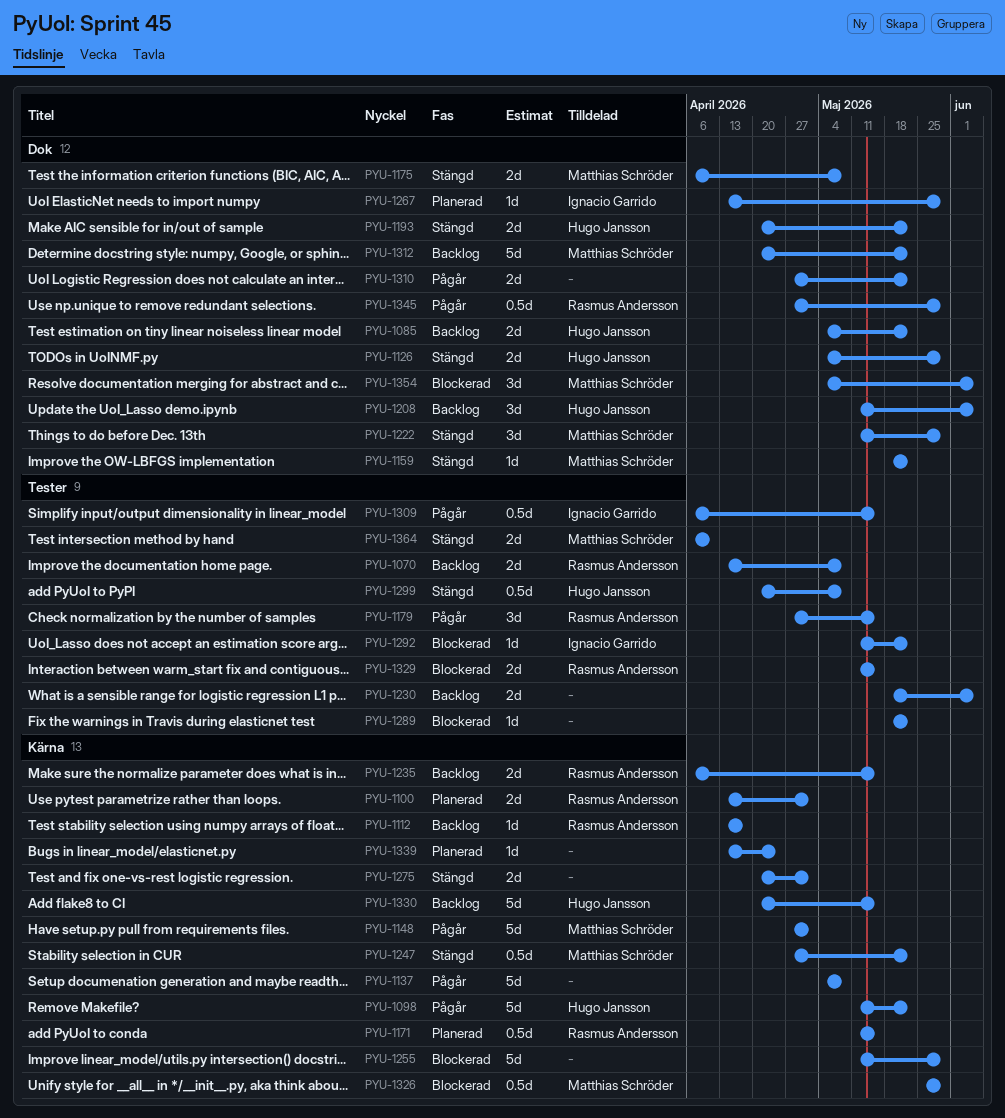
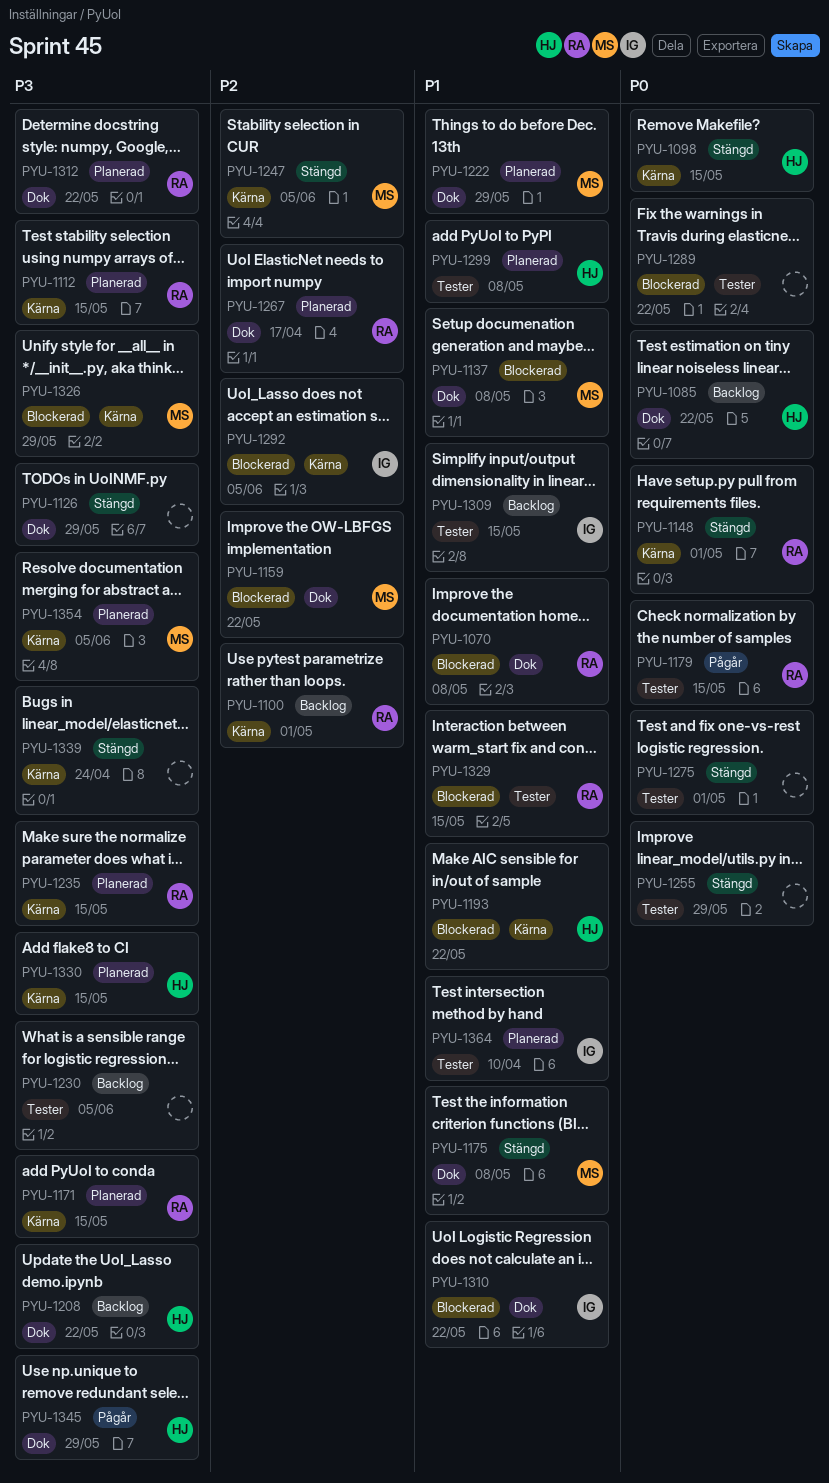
PYU-1070, status: Backlog -> Blockerad
PYU-1070, label: Tester -> Dok
PYU-1098, status: Pågår -> Stängd
PYU-1098, due: May 22 -> May 15
PYU-1100, status: Planerad -> Backlog
PYU-1112, status: Backlog -> Planerad
PYU-1112, due: Apr 17 -> May 15
PYU-1126, owner: Hugo Jansson -> none
PYU-1137, status: Pågår -> Blockerad
PYU-1137, owner: none -> Matthias Schröder
PYU-1137, label: Kärna -> Dok
PYU-1148, status: Pågår -> Stängd
PYU-1148, owner: Matthias Schröder -> Rasmus Andersson
PYU-1159, status: Stängd -> Blockerad
PYU-1193, status: Stängd -> Blockerad
PYU-1193, label: Dok -> Kärna
PYU-1208, due: Jun 5 -> May 22
PYU-1222, status: Stängd -> Planerad
PYU-1235, status: Backlog -> Planerad
PYU-1247, due: May 22 -> Jun 5
PYU-1255, status: Blockerad -> Stängd
PYU-1255, label: Kärna -> Tester
PYU-1267, owner: Ignacio Garrido -> Rasmus Andersson
PYU-1267, due: May 29 -> Apr 17
PYU-1275, label: Kärna -> Tester
PYU-1292, label: Tester -> Kärna
PYU-1292, due: May 22 -> Jun 5
PYU-1299, status: Stängd -> Planerad
PYU-1309, status: Pågår -> Backlog
PYU-1310, status: Pågår -> Blockerad
PYU-1310, owner: none -> Ignacio Garrido
PYU-1312, status: Backlog -> Planerad
PYU-1312, owner: Matthias Schröder -> Rasmus Andersson
PYU-1330, status: Backlog -> Planerad
PYU-1339, status: Planerad -> Stängd
PYU-1345, owner: Rasmus Andersson -> Hugo Jansson
PYU-1354, status: Blockerad -> Planerad
PYU-1354, label: Dok -> Kärna
PYU-1364, status: Stängd -> Planerad
PYU-1364, owner: Matthias Schröder -> Ignacio Garrido

